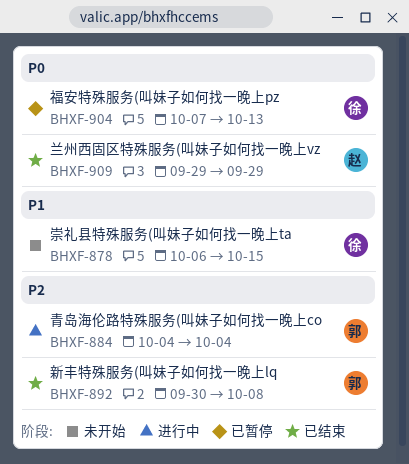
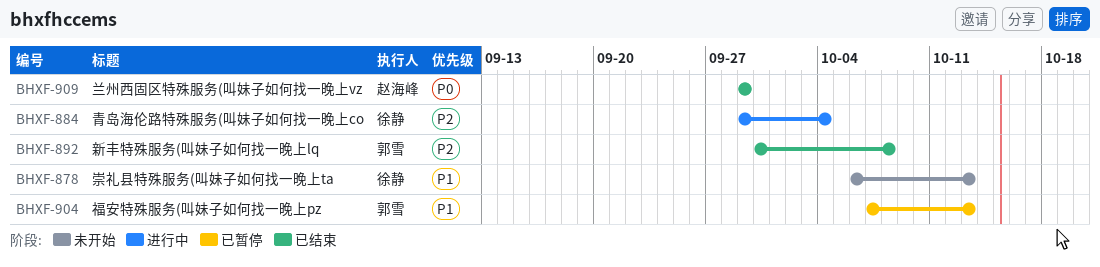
BHXF-878, due: Oct 15 -> Oct 13
BHXF-884, owner: 郭雪 -> 徐静
BHXF-884, start: Oct 4 -> Sep 29
BHXF-904, owner: 徐静 -> 郭雪
BHXF-904, priority: P0 -> P1

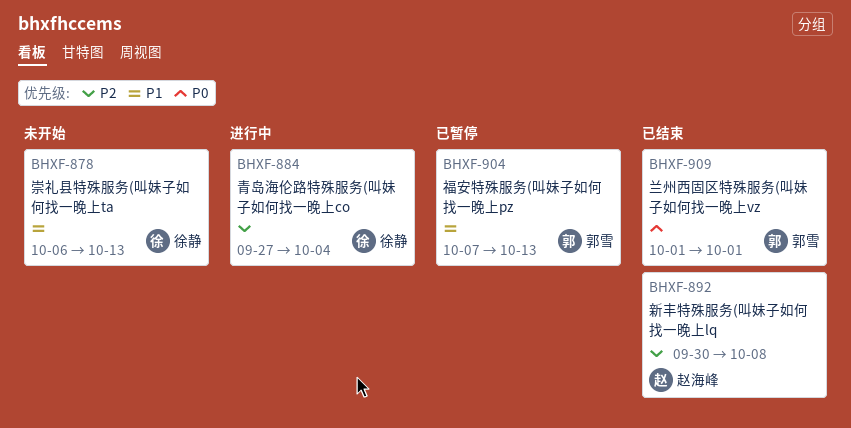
BHXF-884, start: Sep 29 -> Sep 27
BHXF-892, owner: 郭雪 -> 赵海峰
BHXF-909, owner: 赵海峰 -> 郭雪
BHXF-909, start: Sep 29 -> Oct 1
BHXF-909, due: Sep 29 -> Oct 1

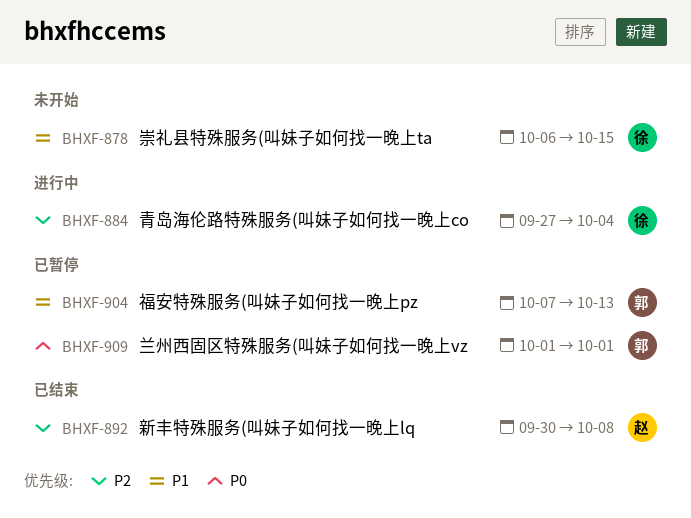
BHXF-878, due: Oct 13 -> Oct 15
BHXF-909, status: 已结束 -> 已暂停

